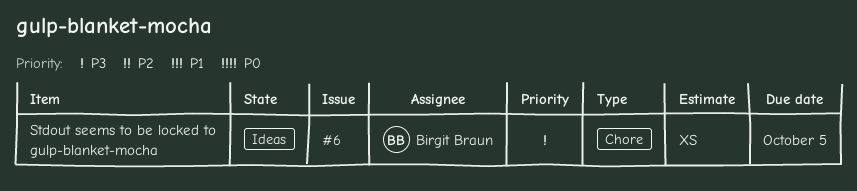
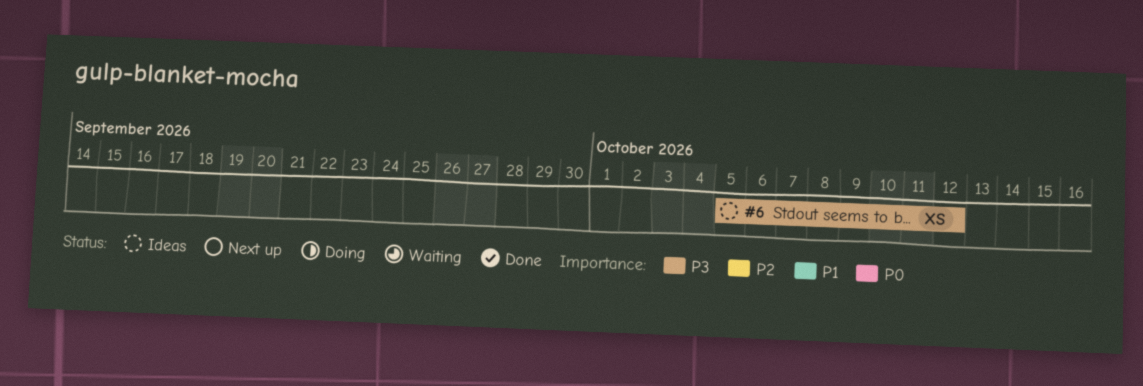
#6, due: Oct 5 -> Oct 12

